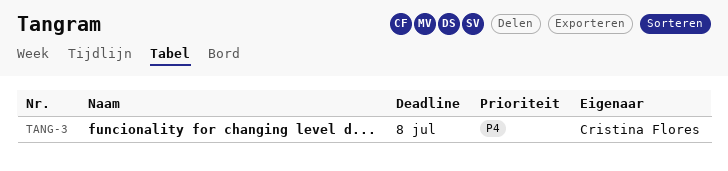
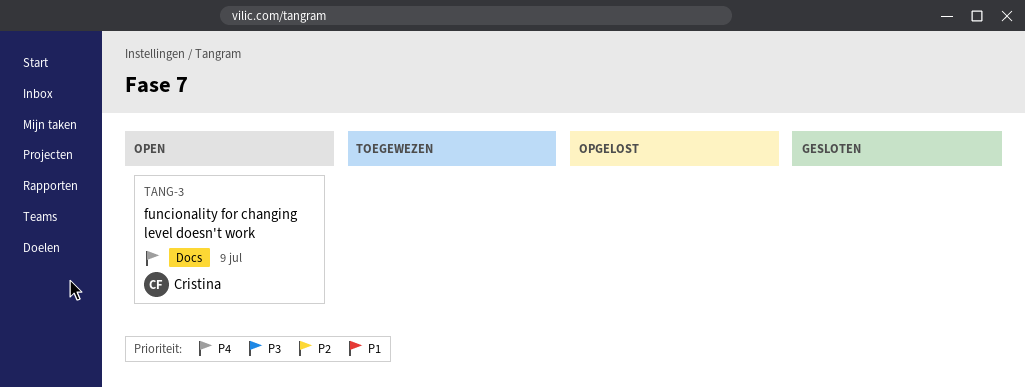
TANG-3, due: Jul 8 -> Jul 9

